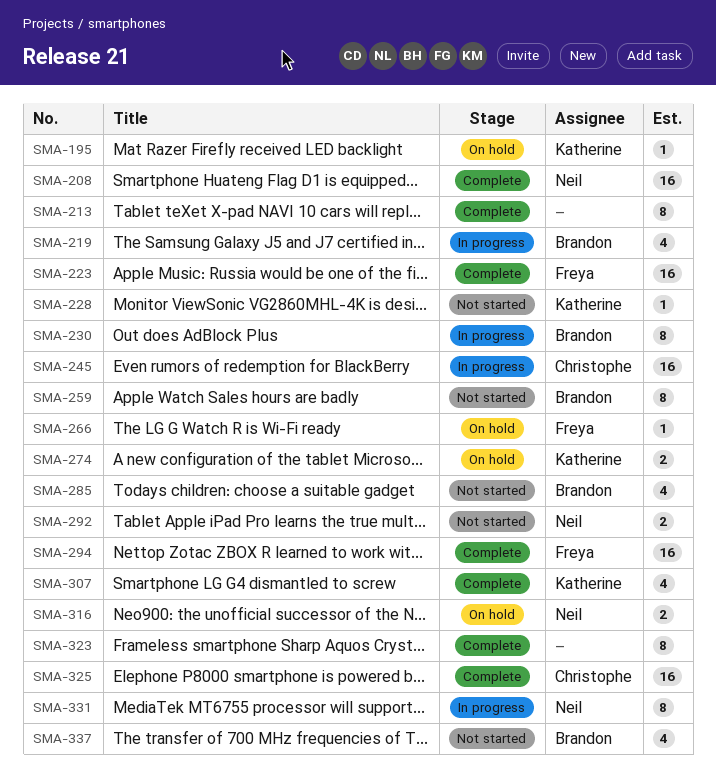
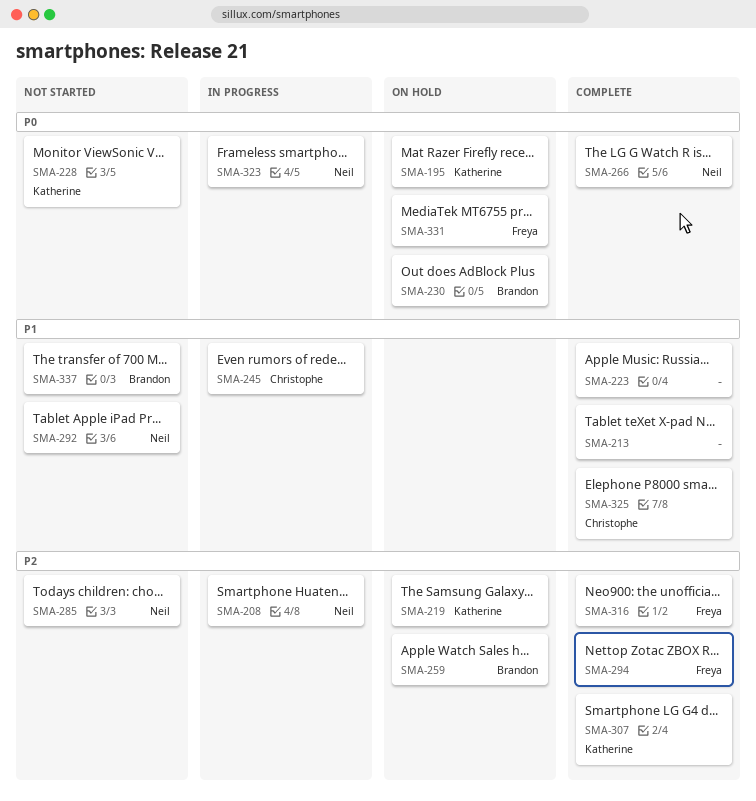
SMA-208, status: Complete -> In progress
SMA-219, status: In progress -> On hold
SMA-219, owner: Brandon -> Katherine
SMA-223, owner: Freya -> none
SMA-230, status: In progress -> On hold
SMA-259, status: Not started -> On hold
SMA-266, status: On hold -> Complete
SMA-266, owner: Freya -> Neil
SMA-274: present -> none
SMA-285, owner: Brandon -> Neil
SMA-316, status: On hold -> Complete
SMA-316, owner: Neil -> Freya
SMA-323, status: Complete -> In progress
SMA-323, owner: none -> Neil
SMA-331, status: In progress -> On hold
SMA-331, owner: Neil -> Freya

